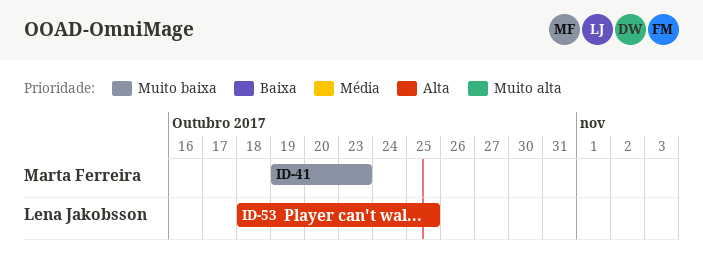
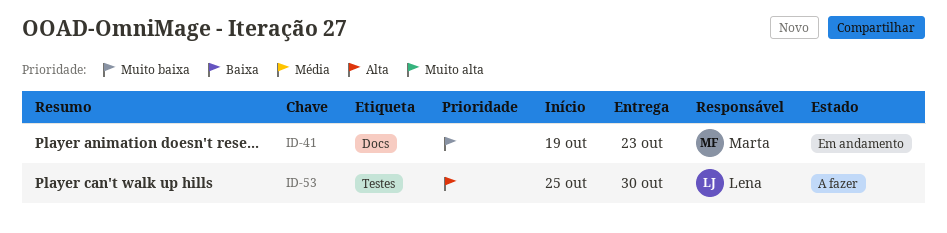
ID-53, start: Oct 18 -> Oct 25
ID-53, due: Oct 25 -> Oct 30

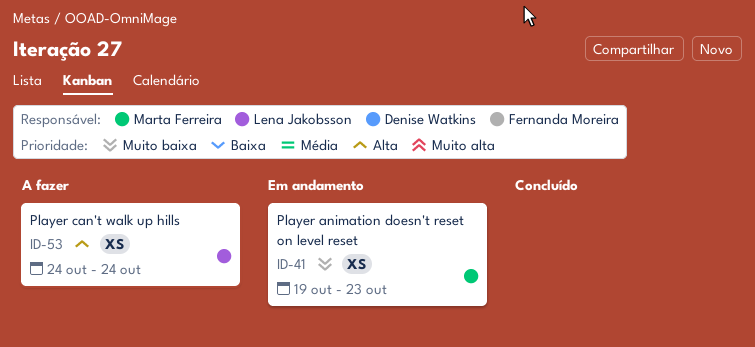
ID-53, start: Oct 25 -> Oct 24
ID-53, due: Oct 30 -> Oct 24

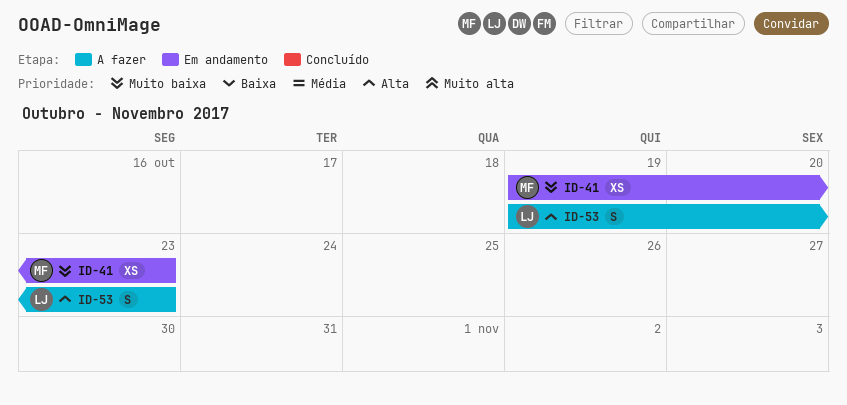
ID-53, estimate: XS -> S
ID-53, start: Oct 24 -> Oct 19
ID-53, due: Oct 24 -> Oct 23

